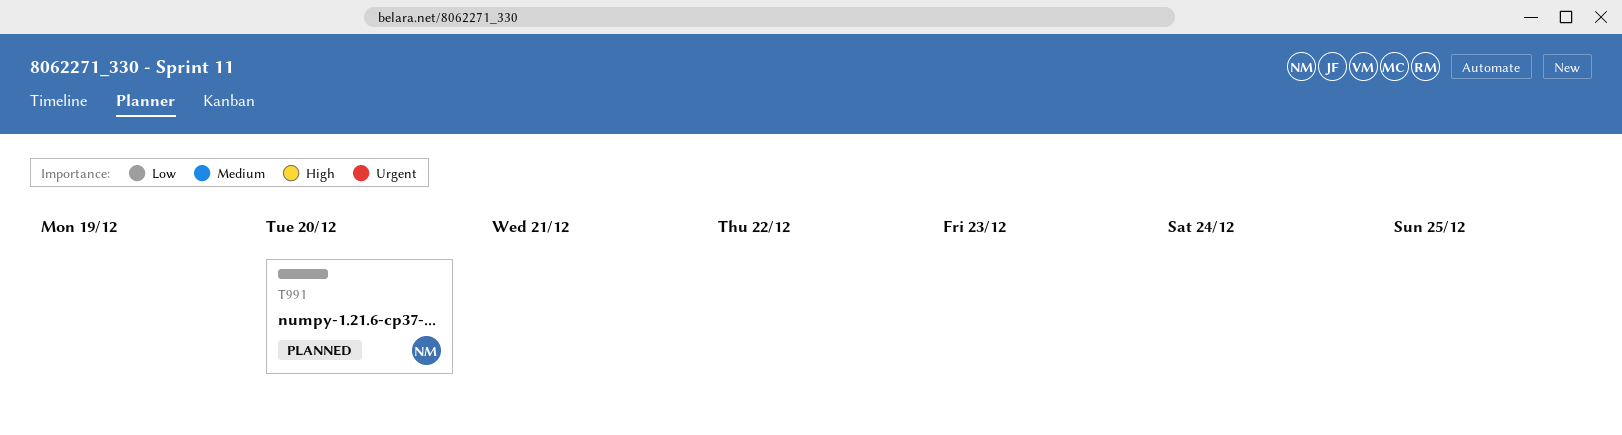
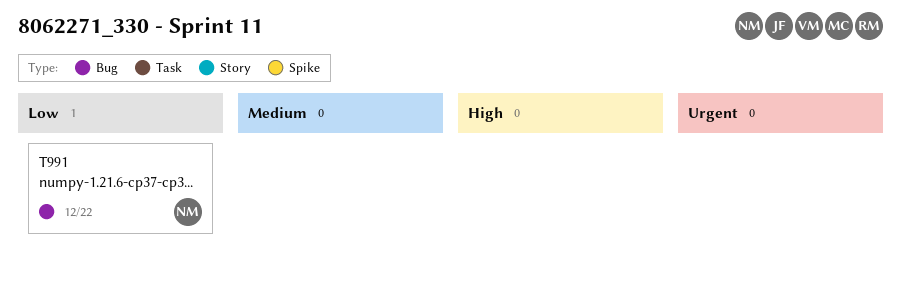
T991, due: Dec 20 -> Dec 22

